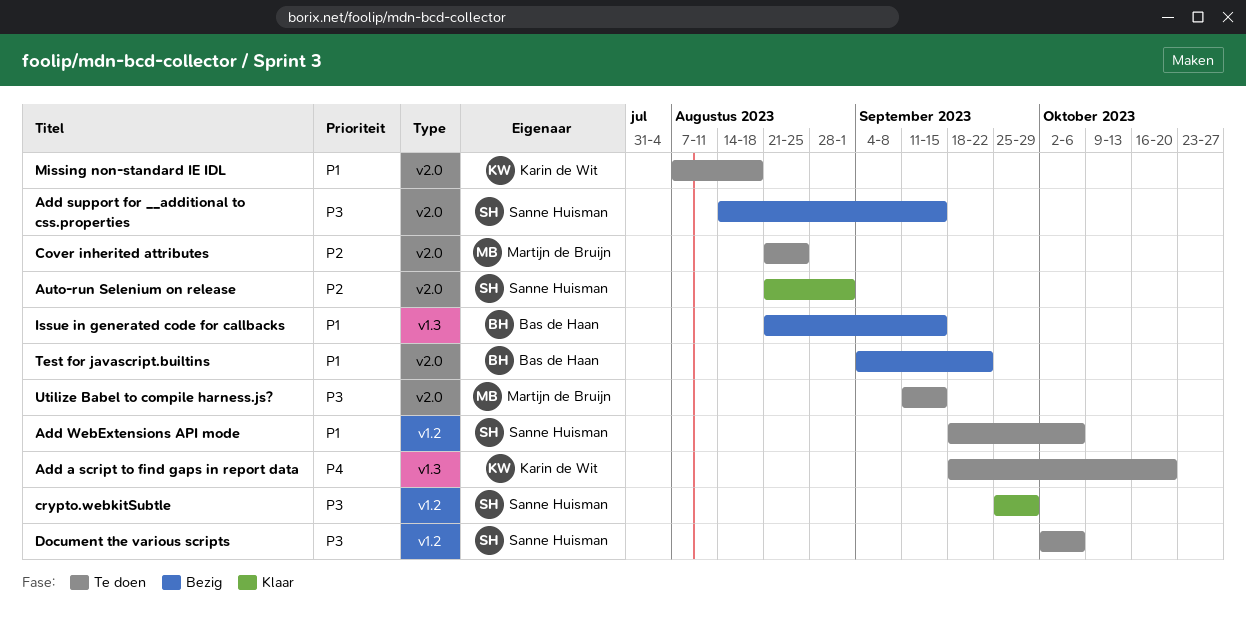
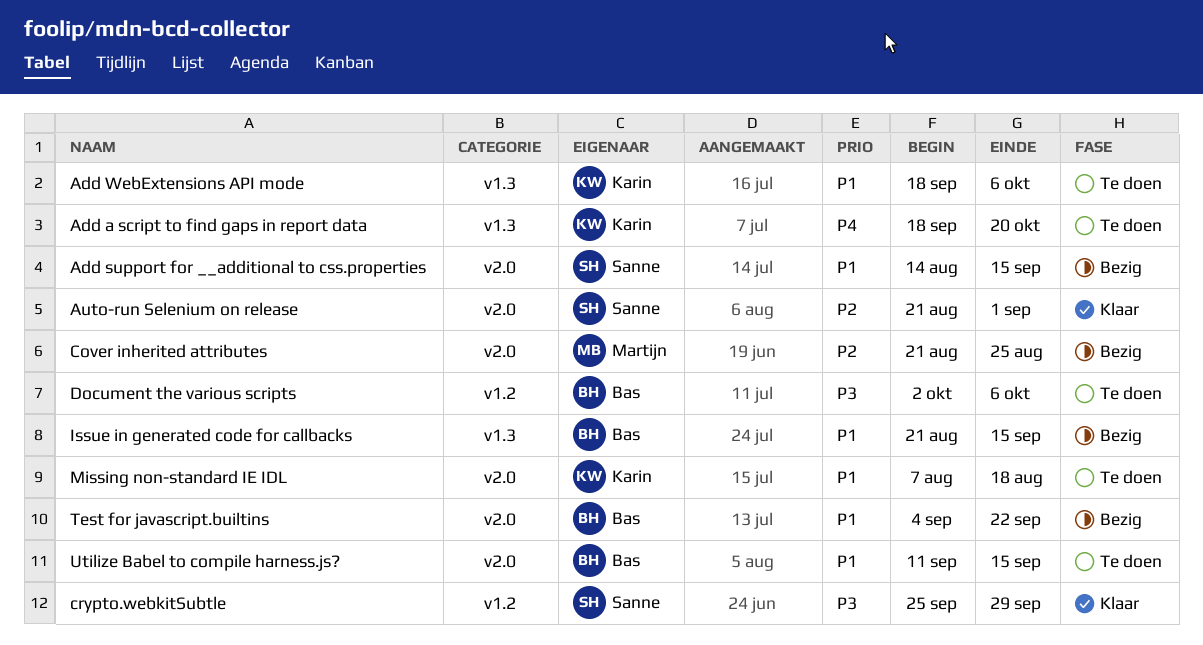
Add support for __additional to css.properties, priority: P3 -> P1
Add WebExtensions API mode, owner: Sanne Huisman -> Karin de Wit
Add WebExtensions API mode, label: v1.2 -> v1.3
Cover inherited attributes, status: Te doen -> Bezig
Document the various scripts, owner: Sanne Huisman -> Bas de Haan
Utilize Babel to compile harness.js?, owner: Martijn de Bruijn -> Bas de Haan
Utilize Babel to compile harness.js?, priority: P3 -> P1

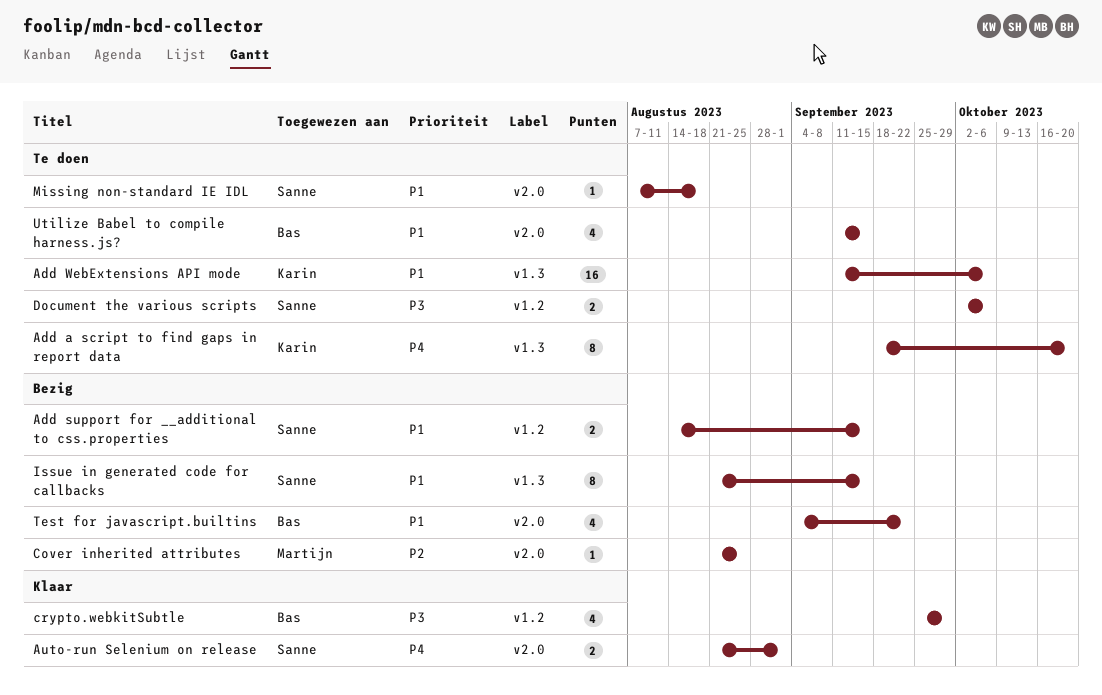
Add support for __additional to css.properties, label: v2.0 -> v1.2
Add WebExtensions API mode, start: Sep 18 -> Sep 11
Auto-run Selenium on release, priority: P2 -> P4
crypto.webkitSubtle, owner: Sanne -> Bas
Document the various scripts, owner: Bas -> Sanne
Issue in generated code for callbacks, owner: Bas -> Sanne
Missing non-standard IE IDL, owner: Karin -> Sanne

